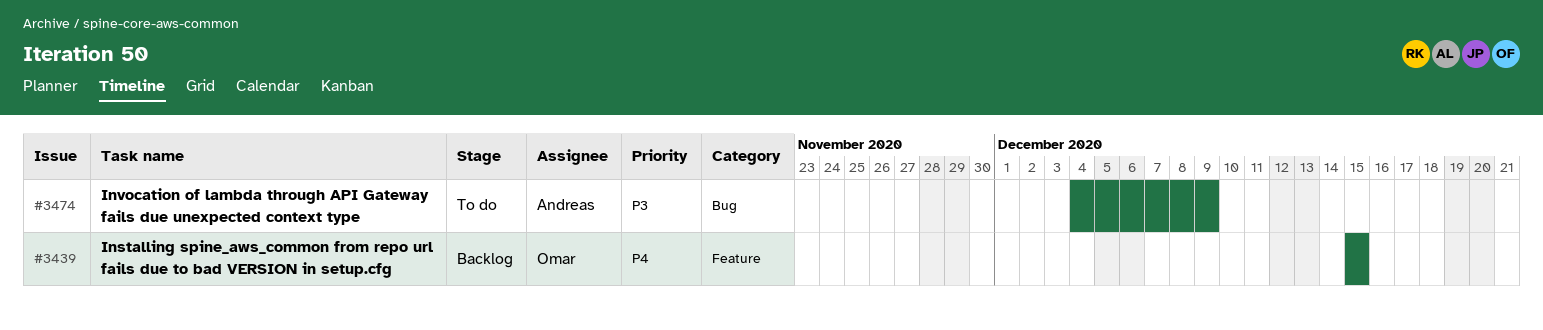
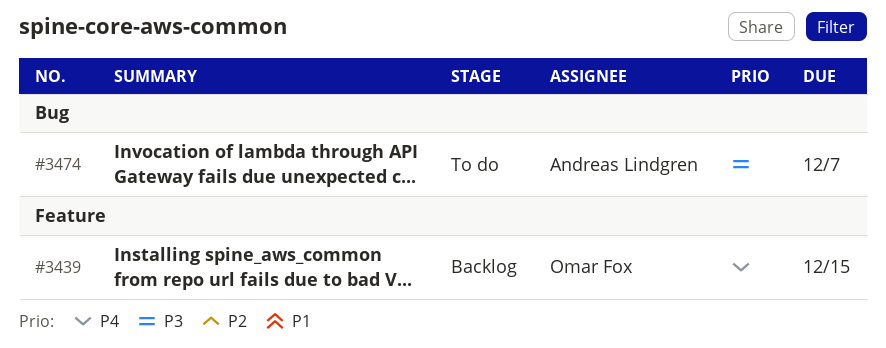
#3474, due: Dec 9 -> Dec 7

